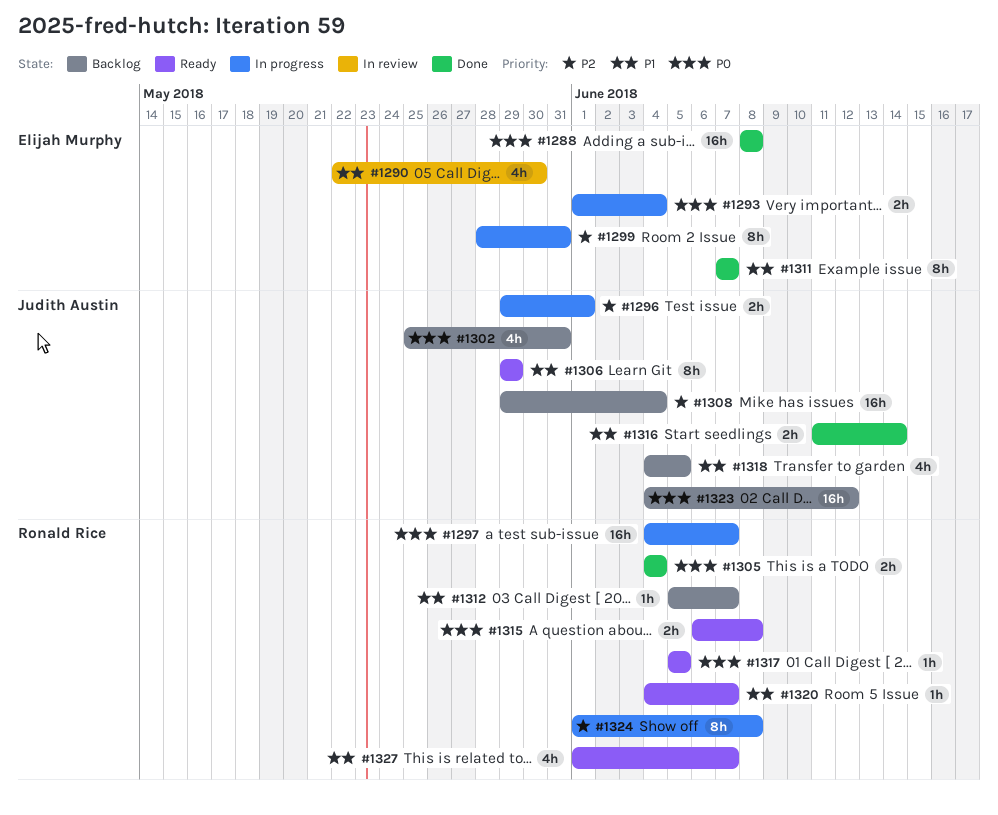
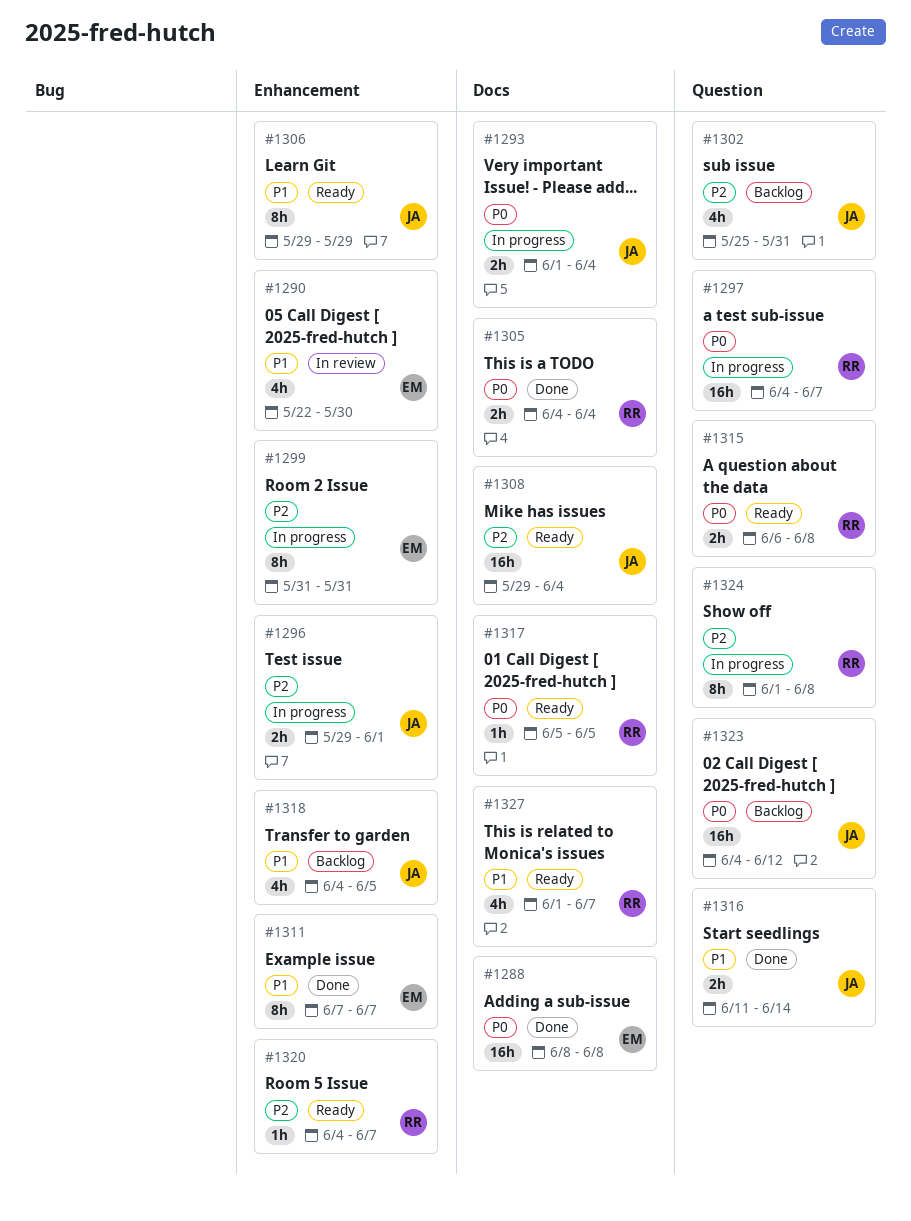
#1293, owner: Elijah Murphy -> Judith Austin
#1299, start: May 28 -> May 31
#1302, priority: P0 -> P2
#1308, status: Backlog -> Ready
#1312: present -> none
#1320, priority: P1 -> P2

